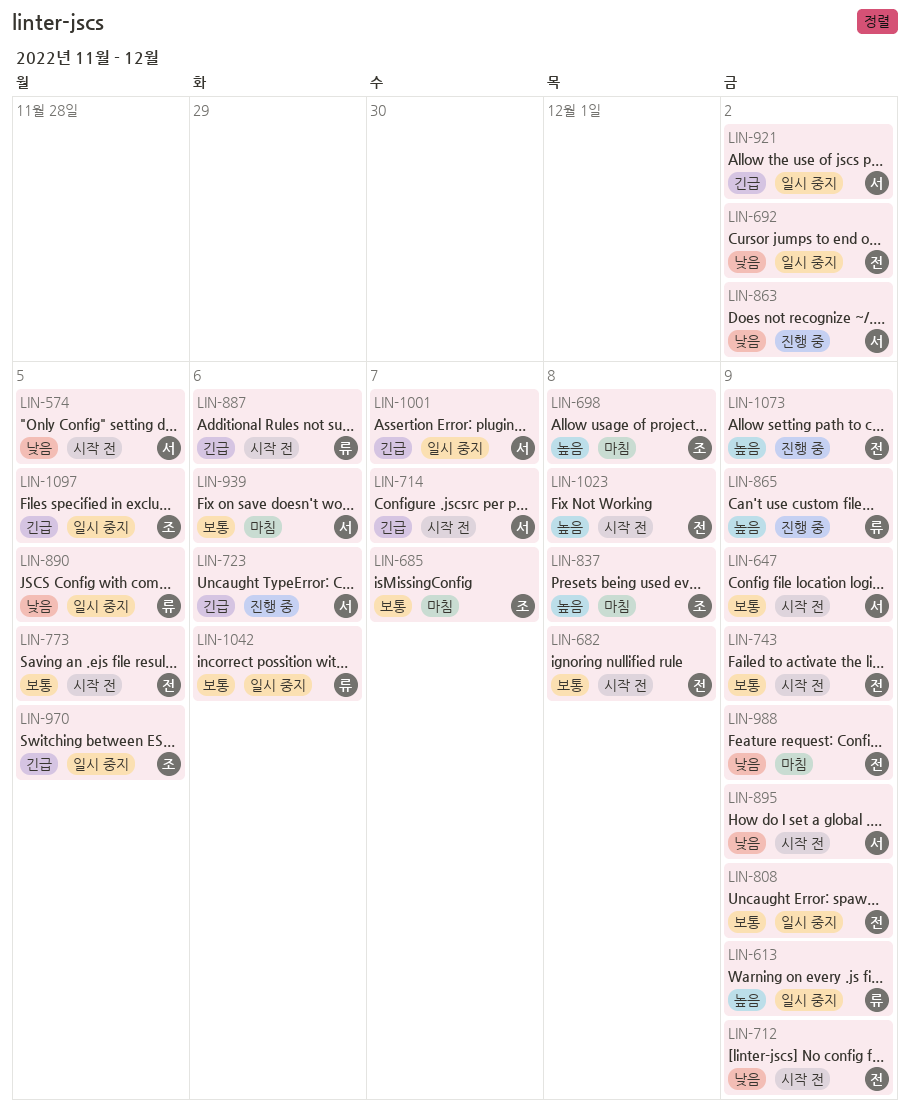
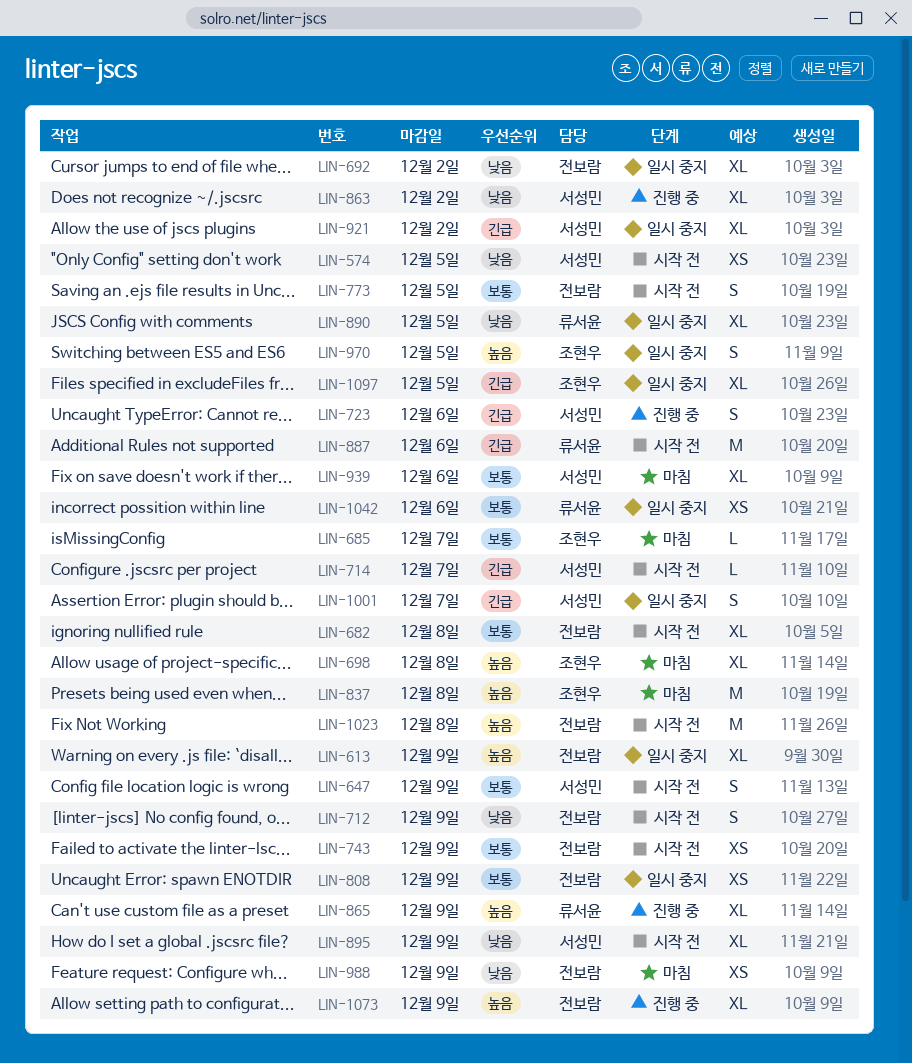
LIN-613, owner: 류서윤 -> 전보람
LIN-970, priority: 긴급 -> 높음

